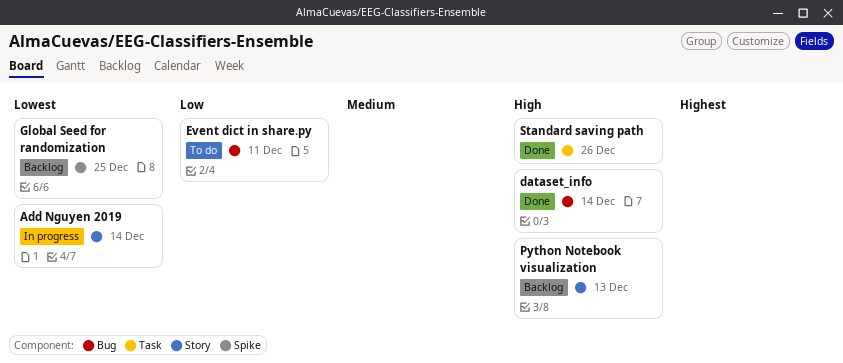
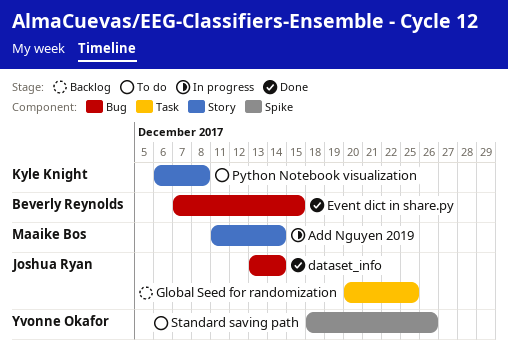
Event dict in share.py, status: To do -> Done
Event dict in share.py, due: Dec 11 -> Dec 15
Global Seed for randomization, label: Spike -> Task
Python Notebook visualization, status: Backlog -> To do
Python Notebook visualization, due: Dec 13 -> Dec 8
Standard saving path, status: Done -> To do
Standard saving path, label: Task -> Spike

